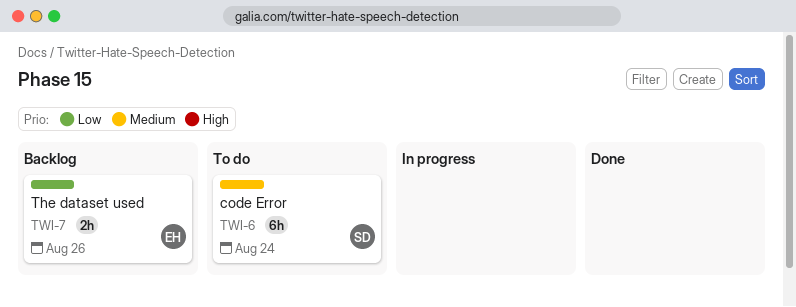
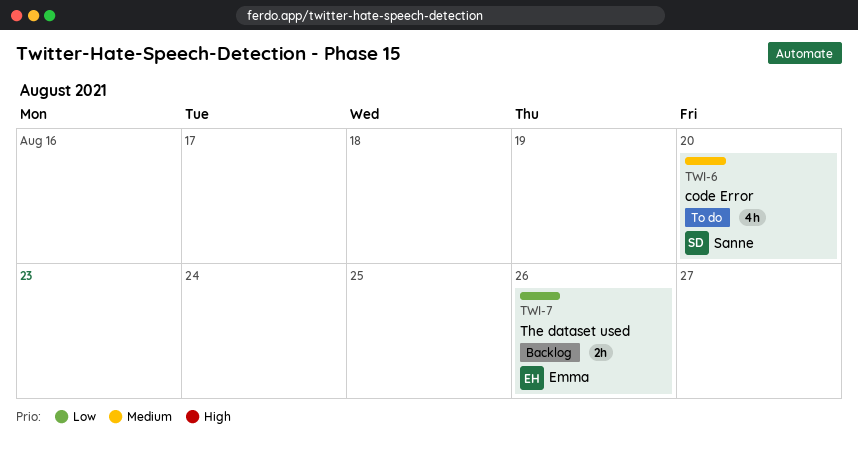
TWI-6, estimate: 6h -> 4h
TWI-6, due: Aug 24 -> Aug 20

